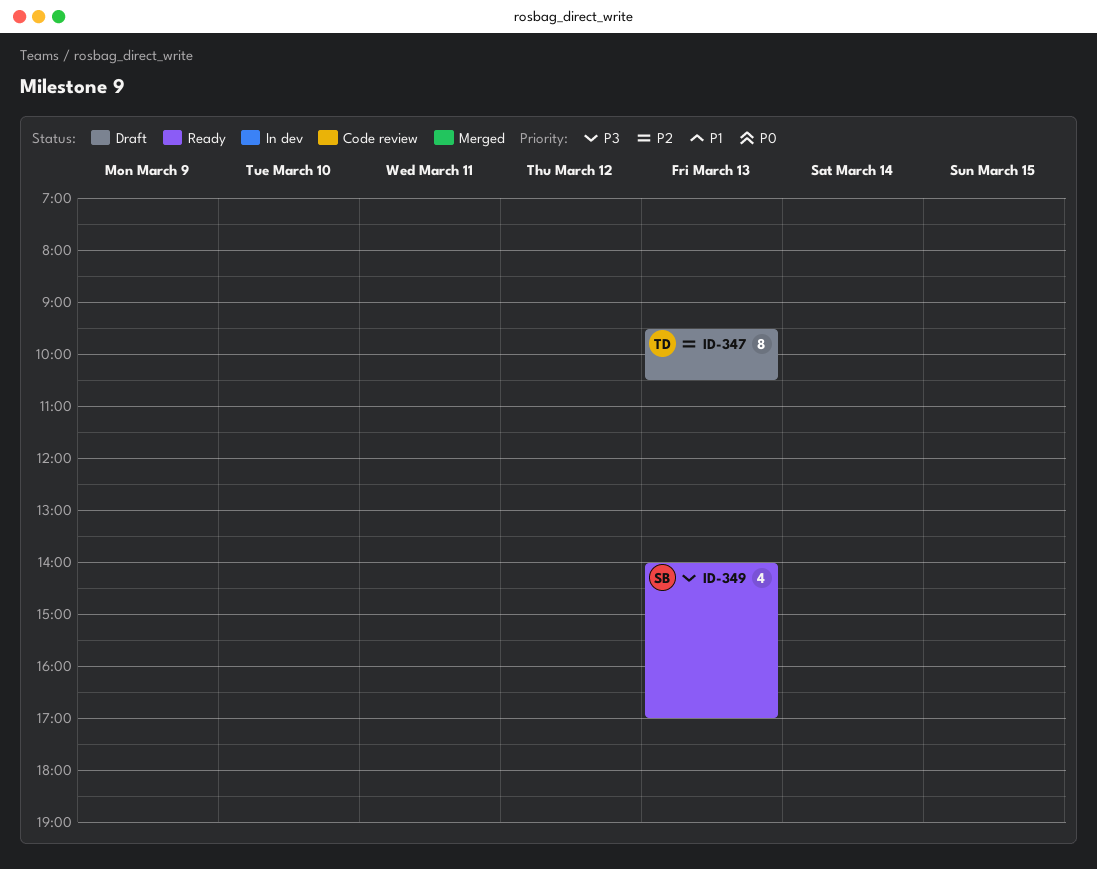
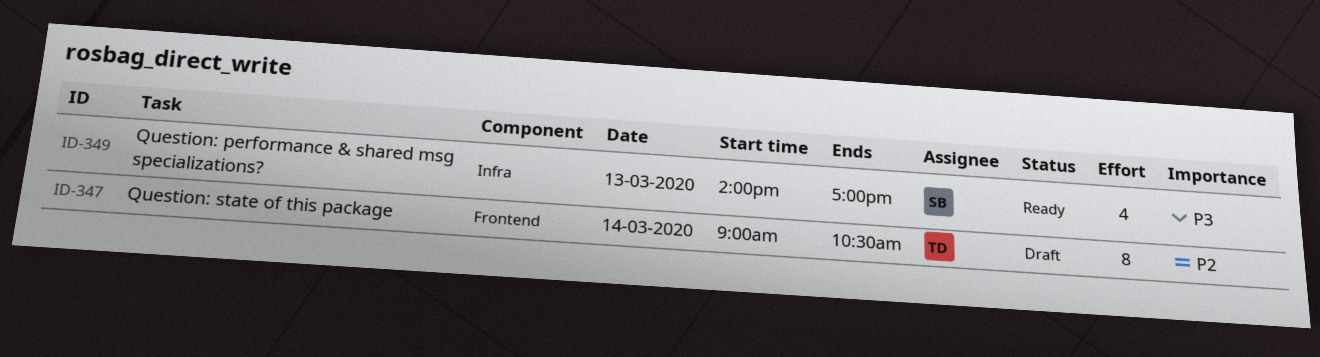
ID-347, day: Mar 13 -> Mar 14
ID-347, begins: 09:30 -> 09:00

